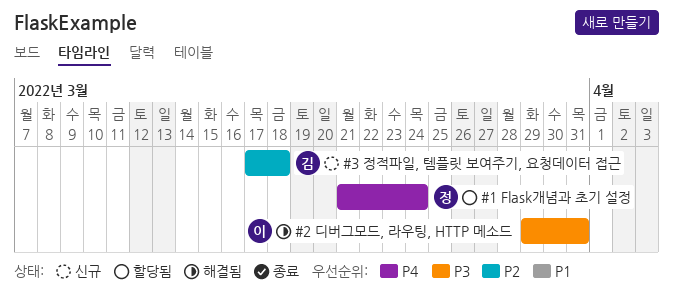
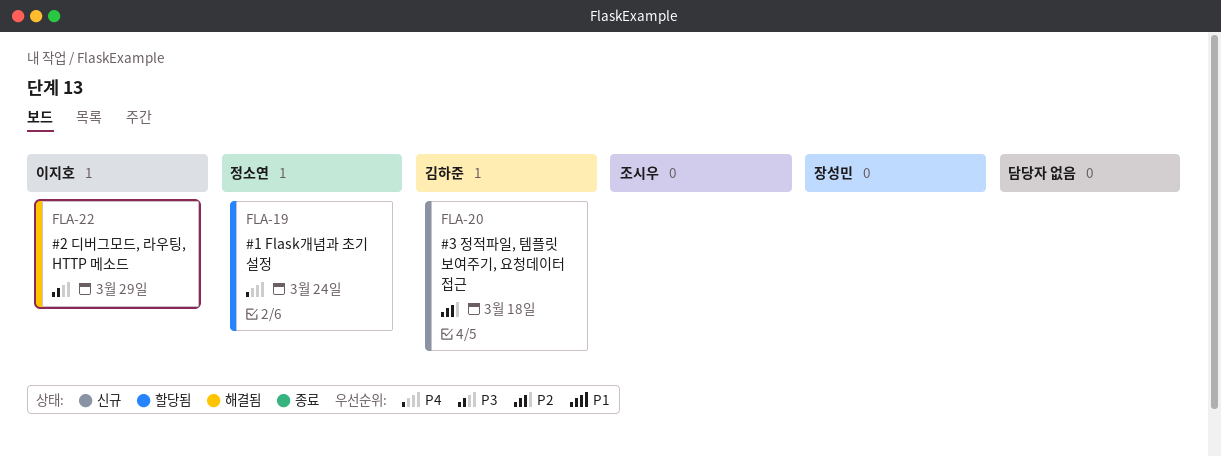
#2 디버그모드, 라우팅, HTTP 메소드, due: Mar 31 -> Mar 29

